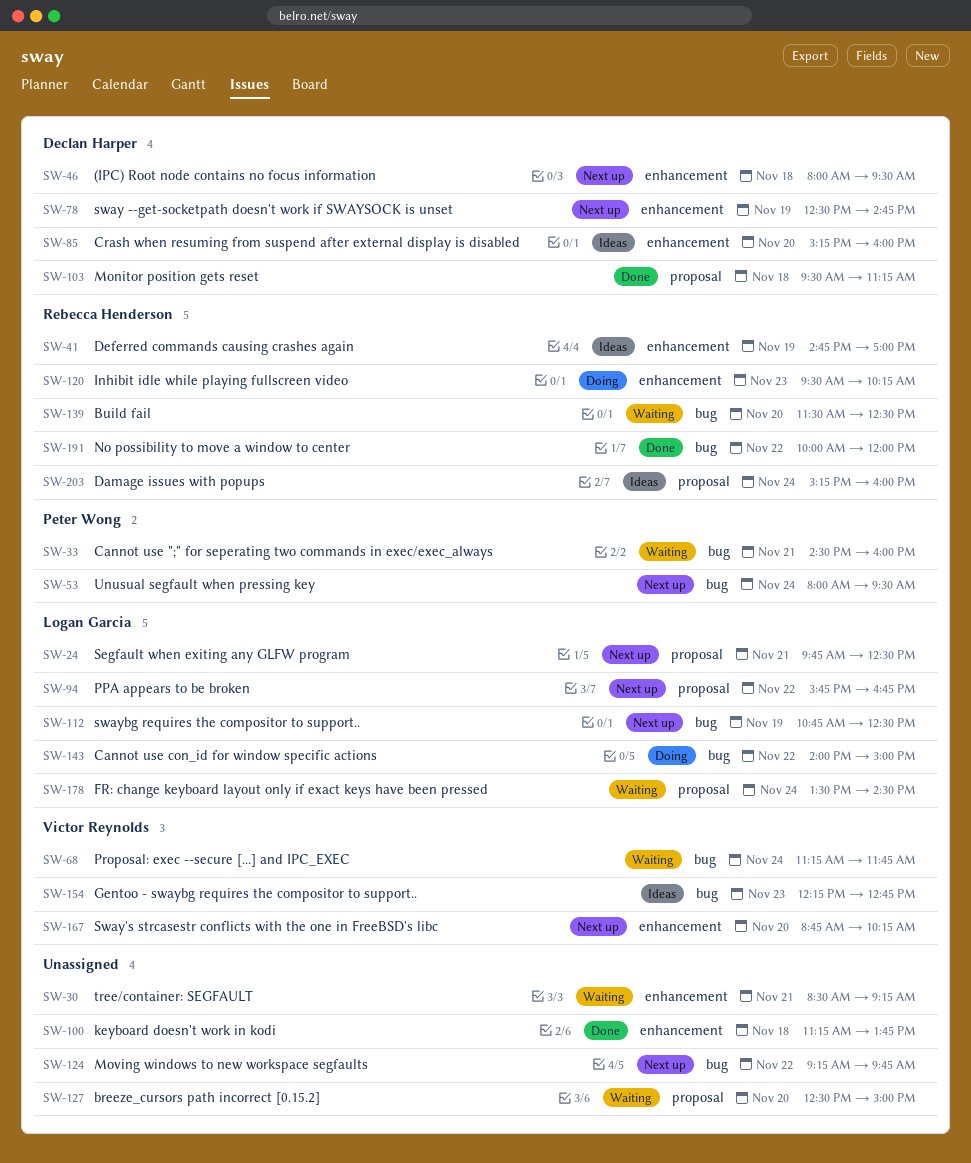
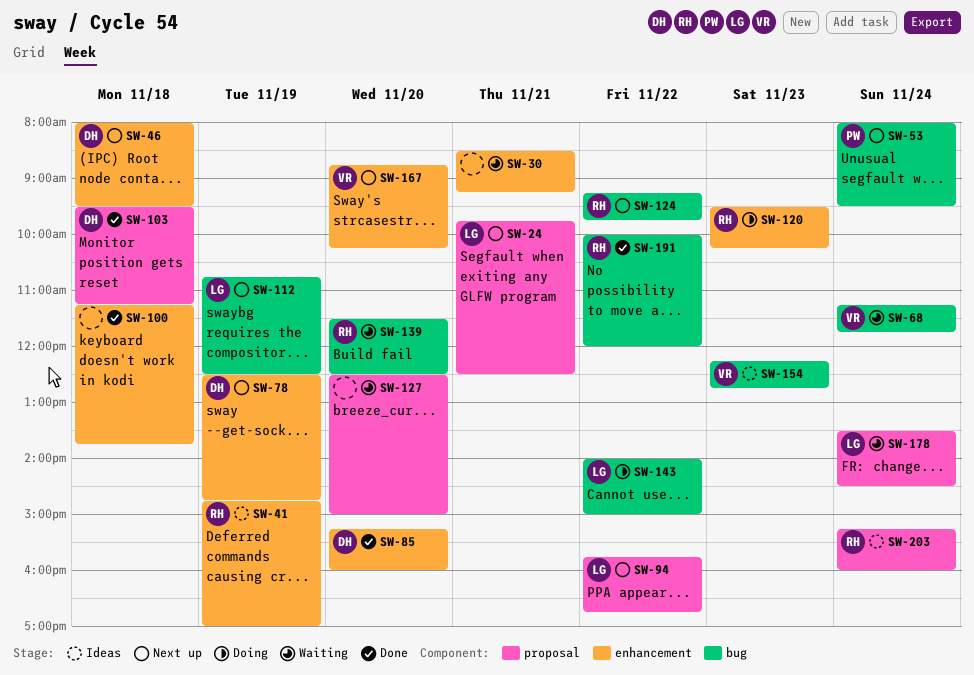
SW-33: present -> none
SW-85, status: Ideas -> Done
SW-124, owner: none -> Rebecca Henderson

